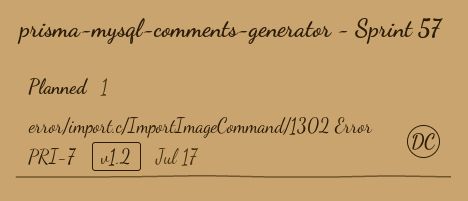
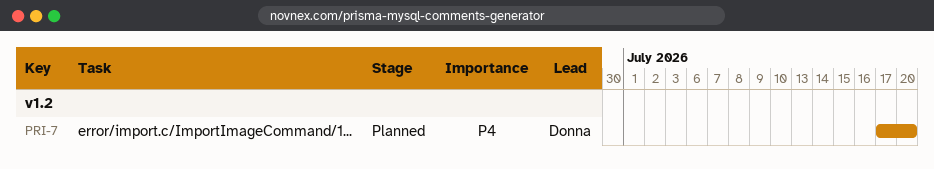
PRI-7, due: Jul 17 -> Jul 20

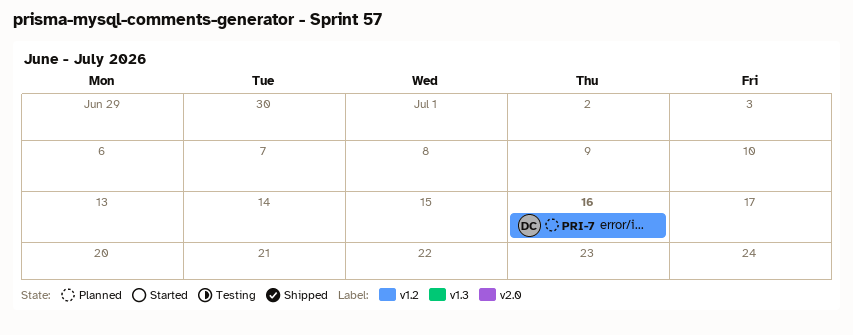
PRI-7, start: Jul 17 -> Jul 16
PRI-7, due: Jul 20 -> Jul 16

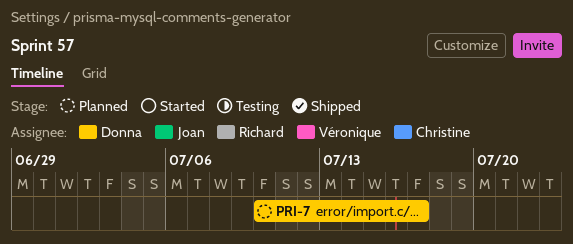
PRI-7, start: Jul 16 -> Jul 10
PRI-7, due: Jul 16 -> Jul 17

